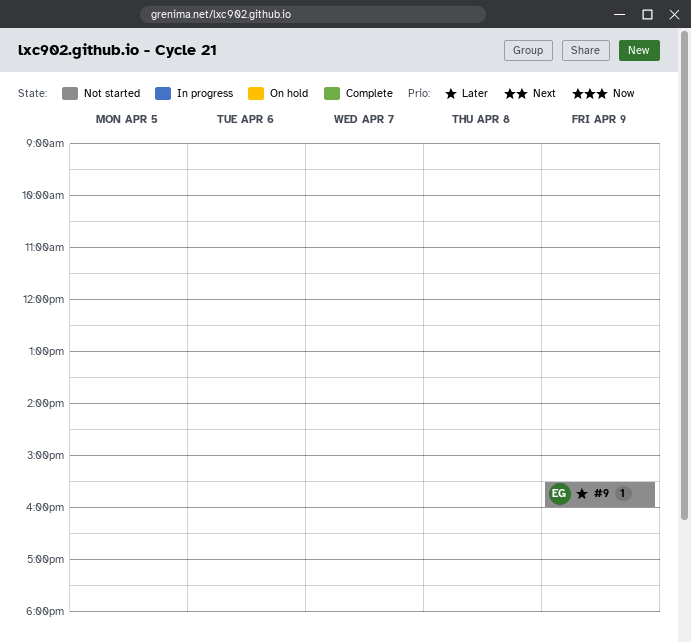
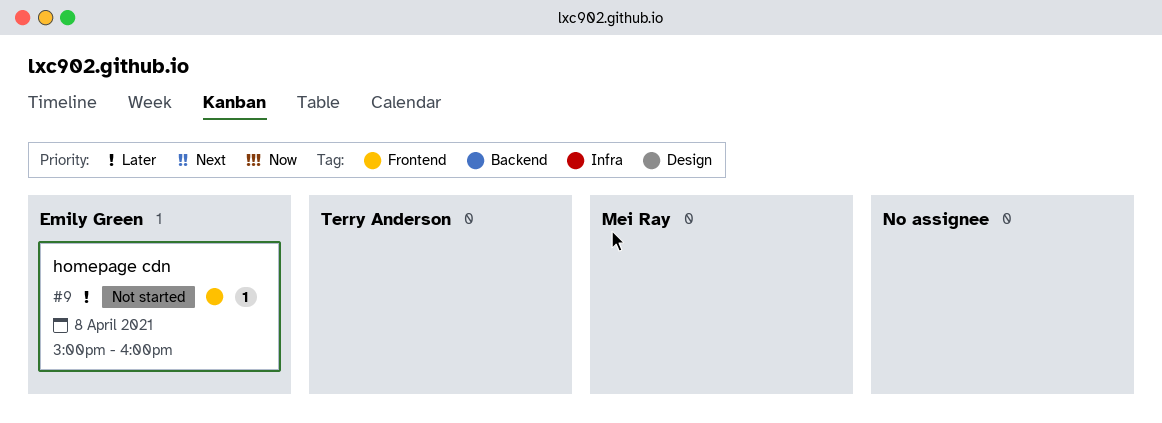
#9, day: Apr 9 -> Apr 8
#9, begins: 15:30 -> 15:00

